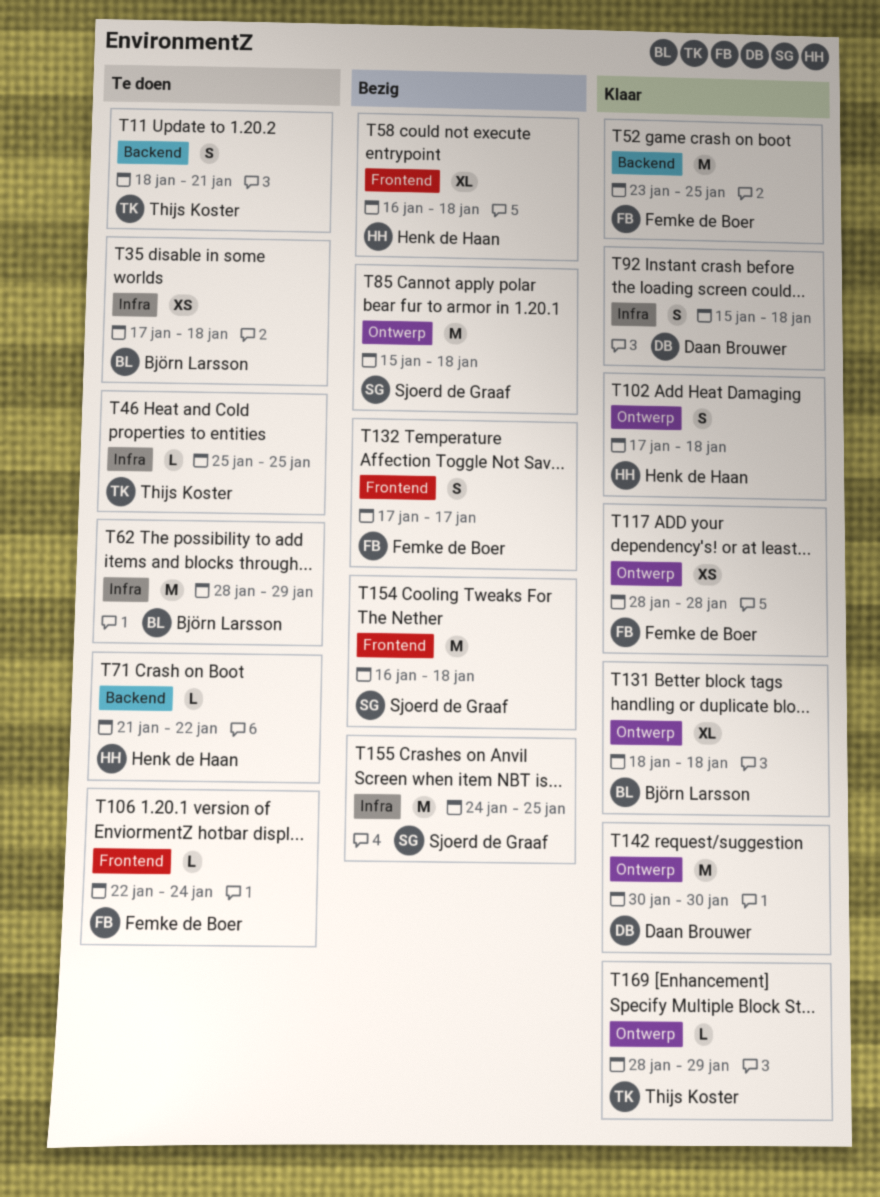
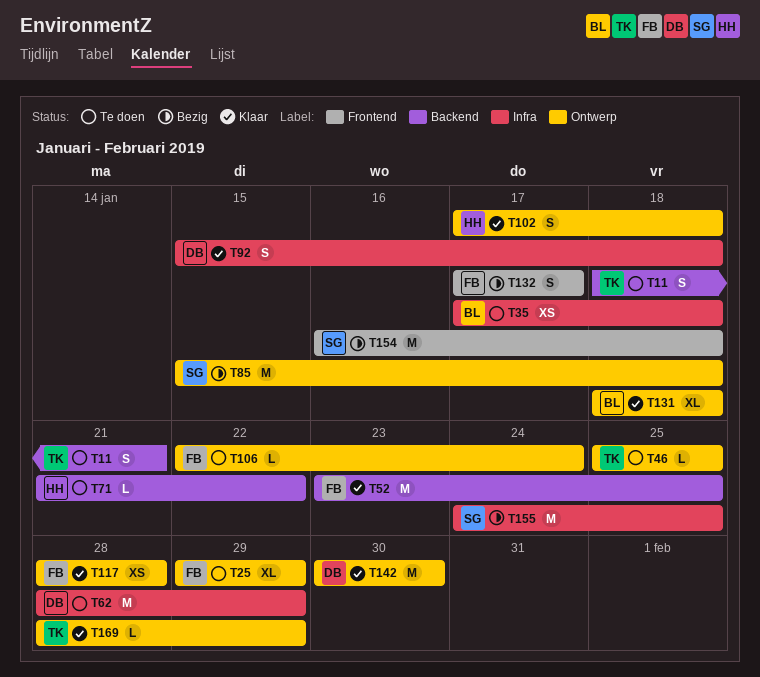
T25: none -> present
T46, label: Infra -> Ontwerp
T58: present -> none
T62, owner: Björn Larsson -> Daan Brouwer
T106, label: Frontend -> Ontwerp

